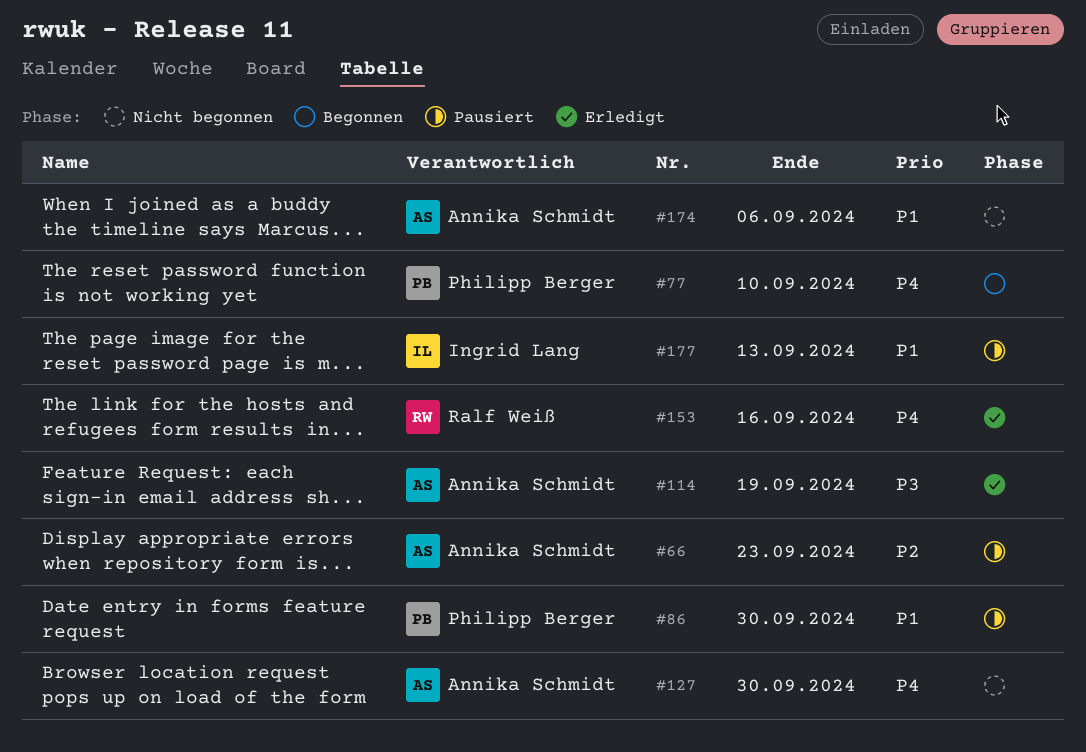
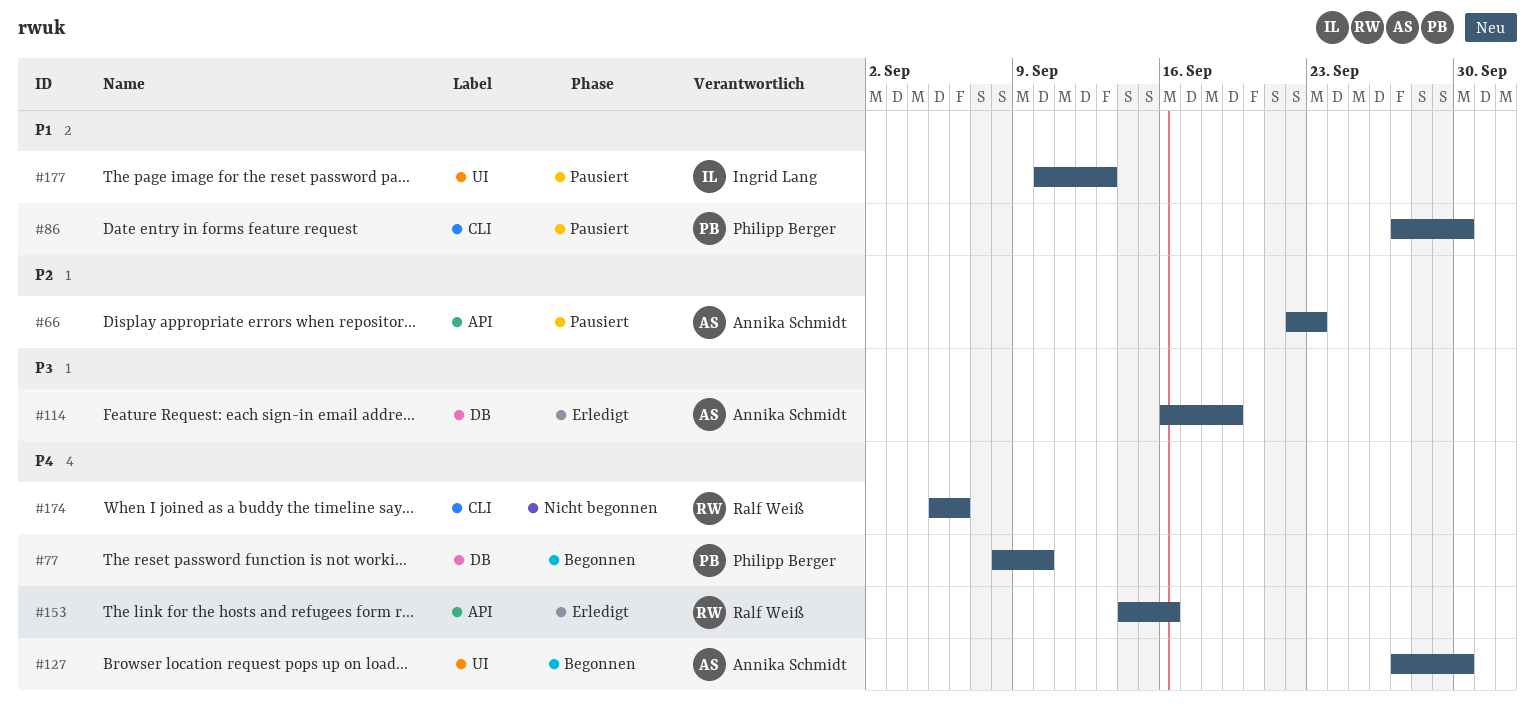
#127, status: Nicht begonnen -> Begonnen
#174, owner: Annika Schmidt -> Ralf Weiß
#174, priority: P1 -> P4

